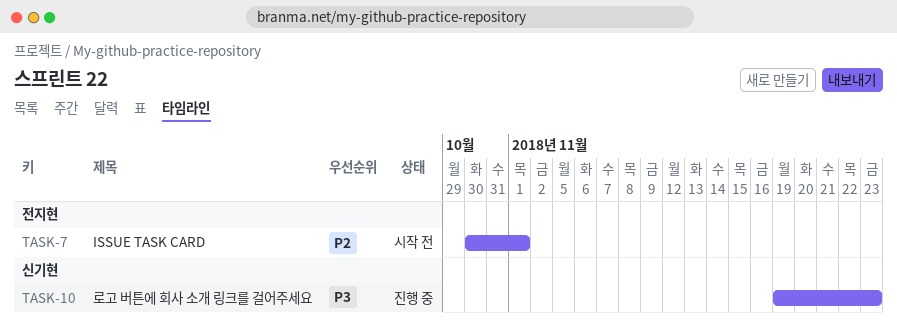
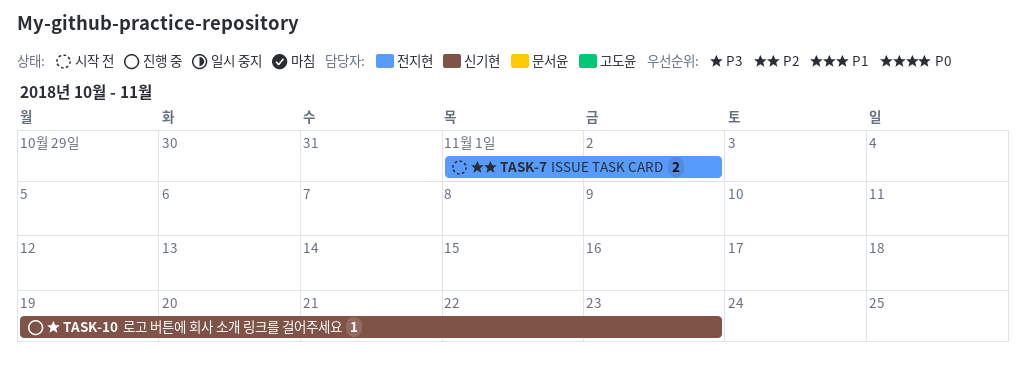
TASK-7, start: Oct 30 -> Nov 1
TASK-7, due: Nov 1 -> Nov 2

